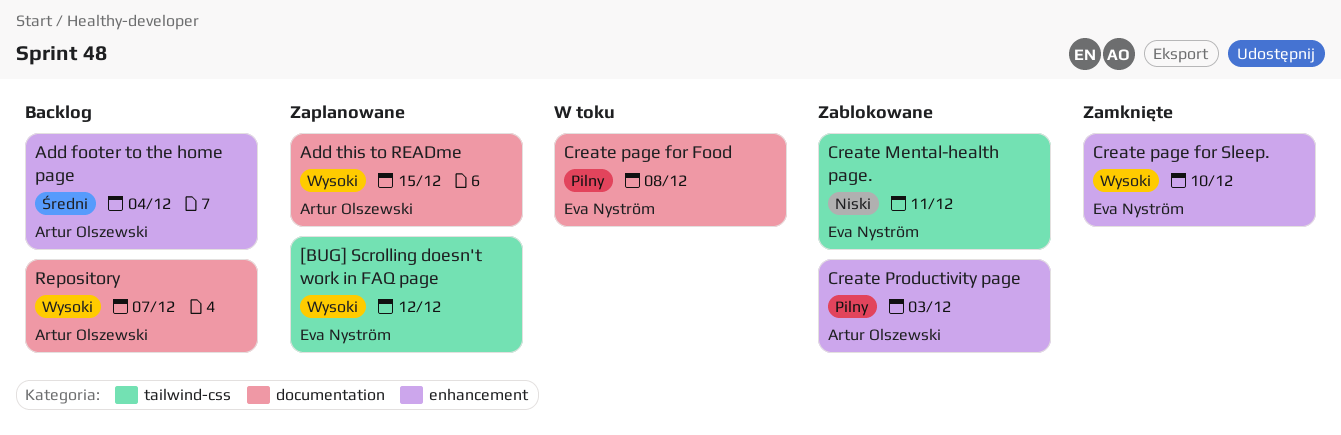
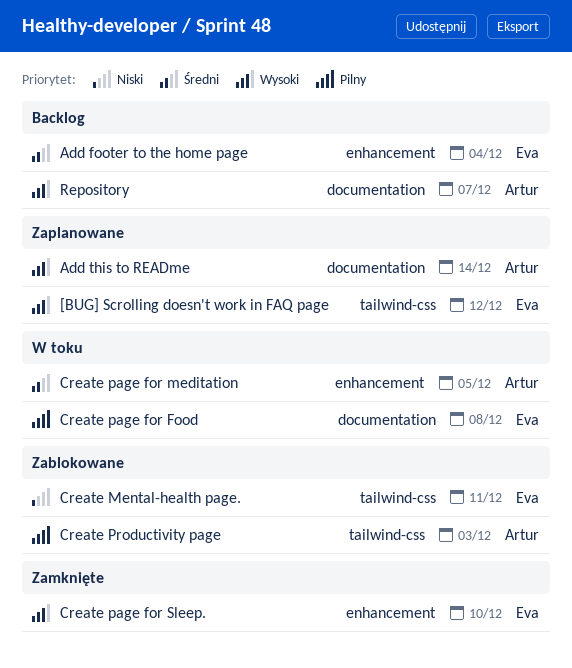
Add footer to the home page, owner: Artur Olszewski -> Eva Nyström
Add this to READme, due: Dec 15 -> Dec 14
Create page for meditation: none -> present
Create Productivity page, label: enhancement -> tailwind-css

